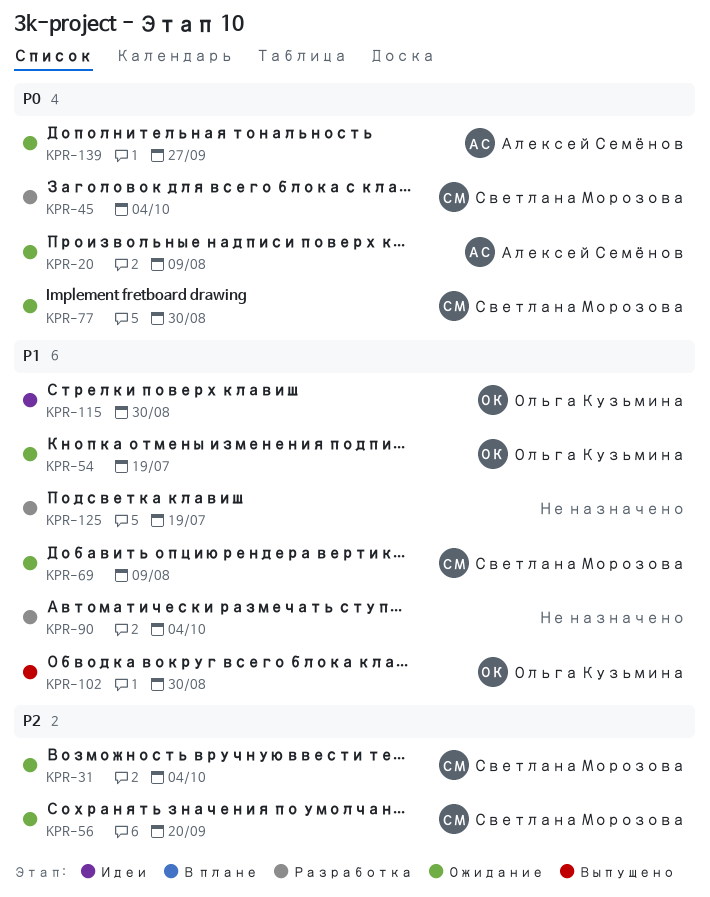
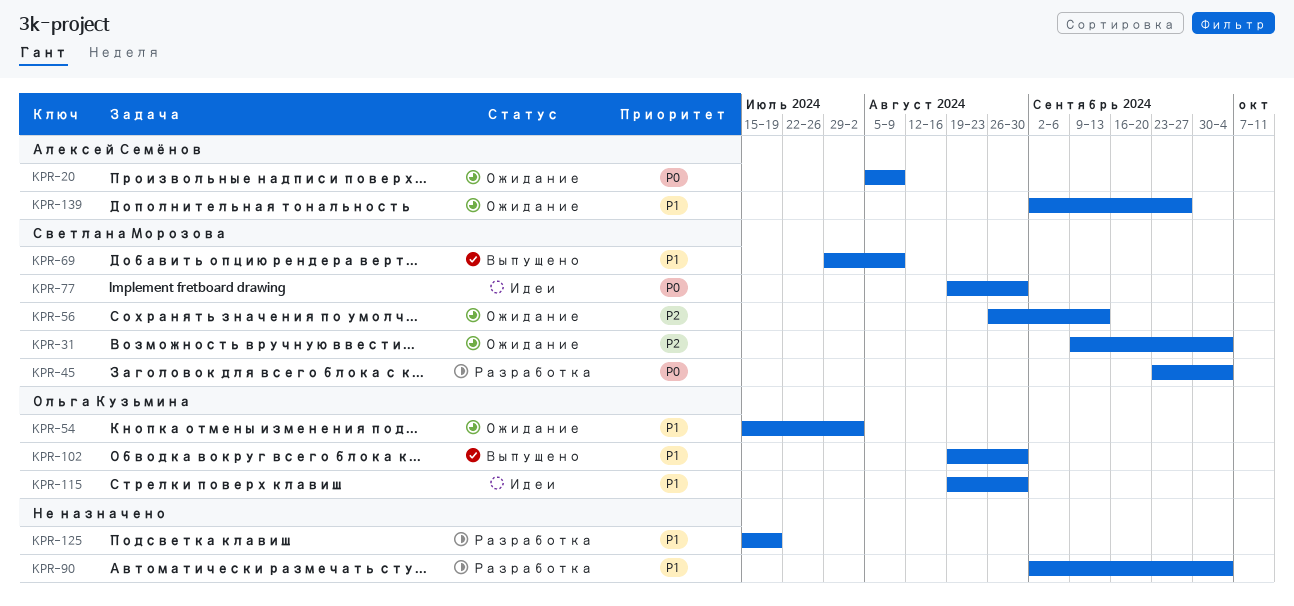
KPR-54, due: Jul 19 -> Aug 2
KPR-56, due: Sep 20 -> Sep 13
KPR-69, status: Ожидание -> Выпущено
KPR-77, status: Ожидание -> Идеи
KPR-139, priority: P0 -> P1

